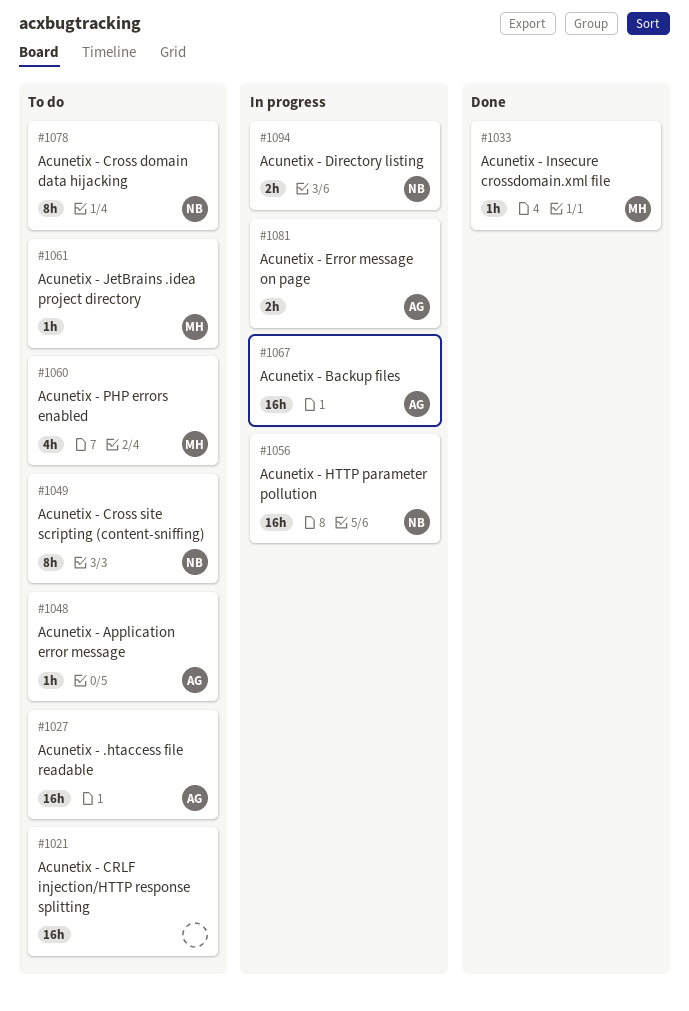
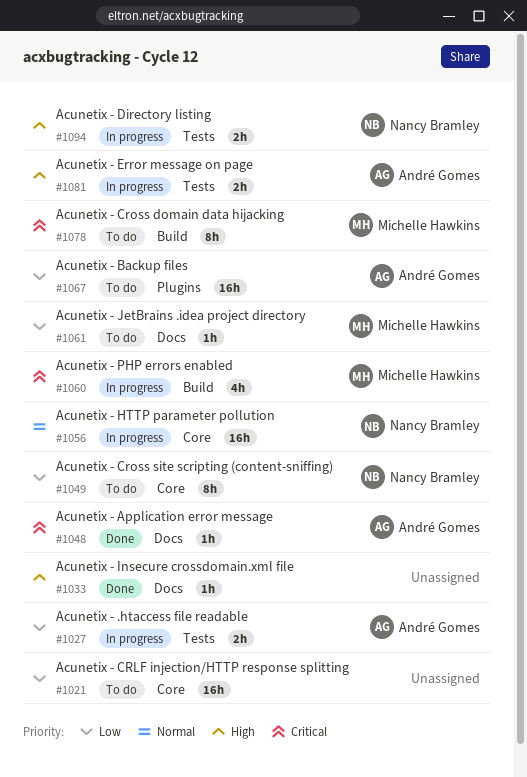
#1027, status: To do -> In progress
#1027, estimate: 16h -> 2h
#1033, owner: Michelle Hawkins -> none
#1048, status: To do -> Done
#1060, status: To do -> In progress
#1067, status: In progress -> To do
#1078, owner: Nancy Bramley -> Michelle Hawkins

